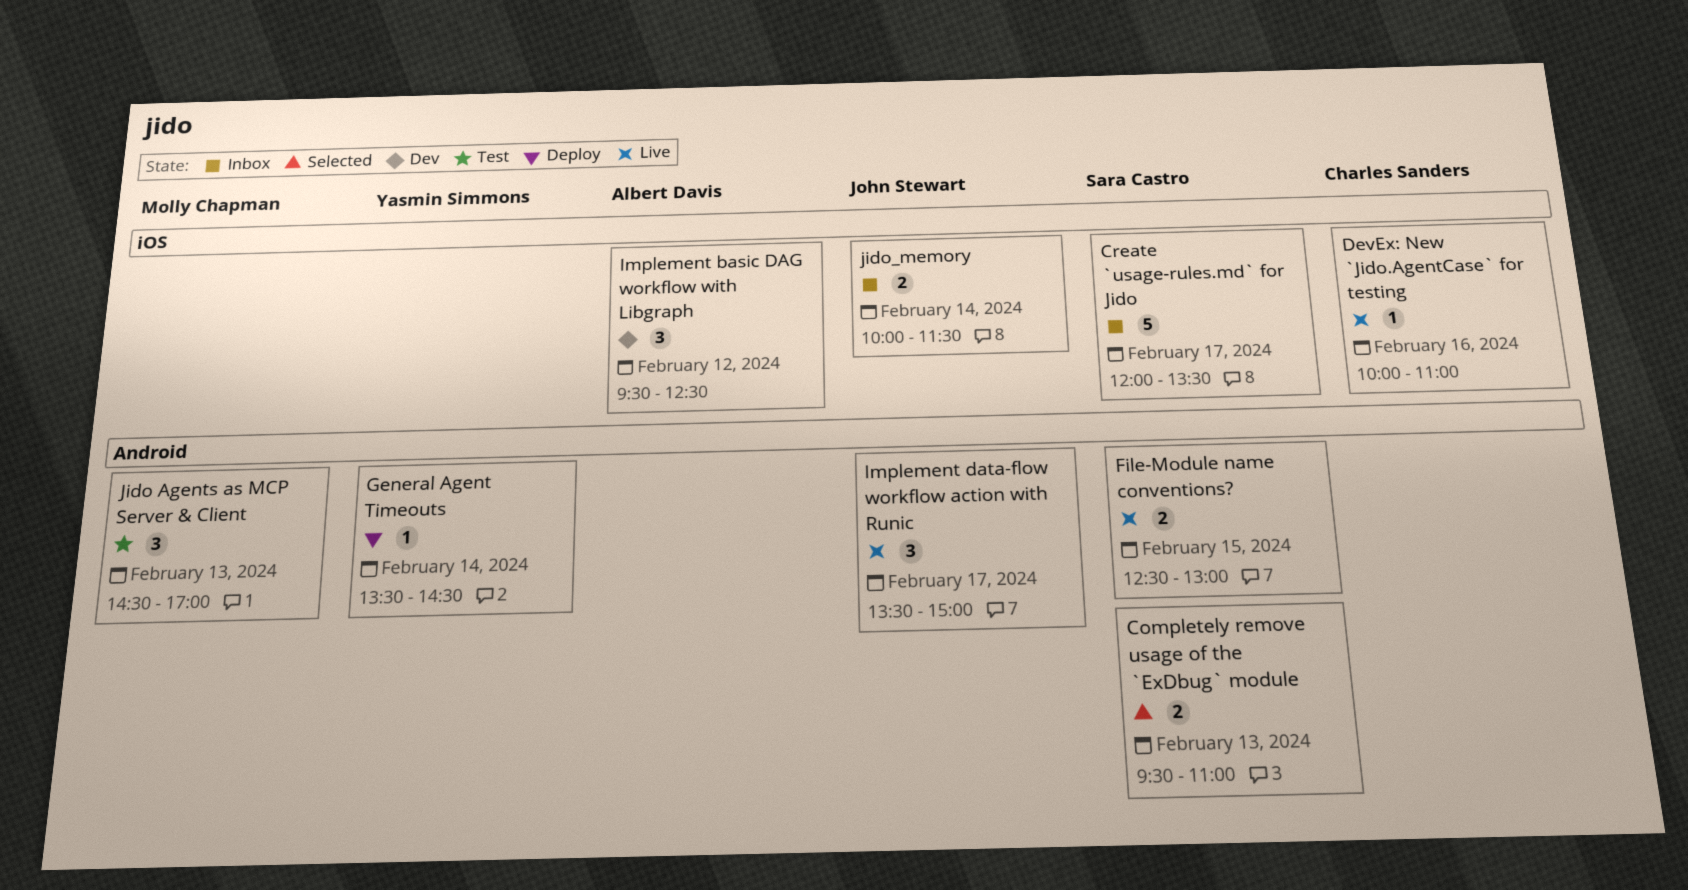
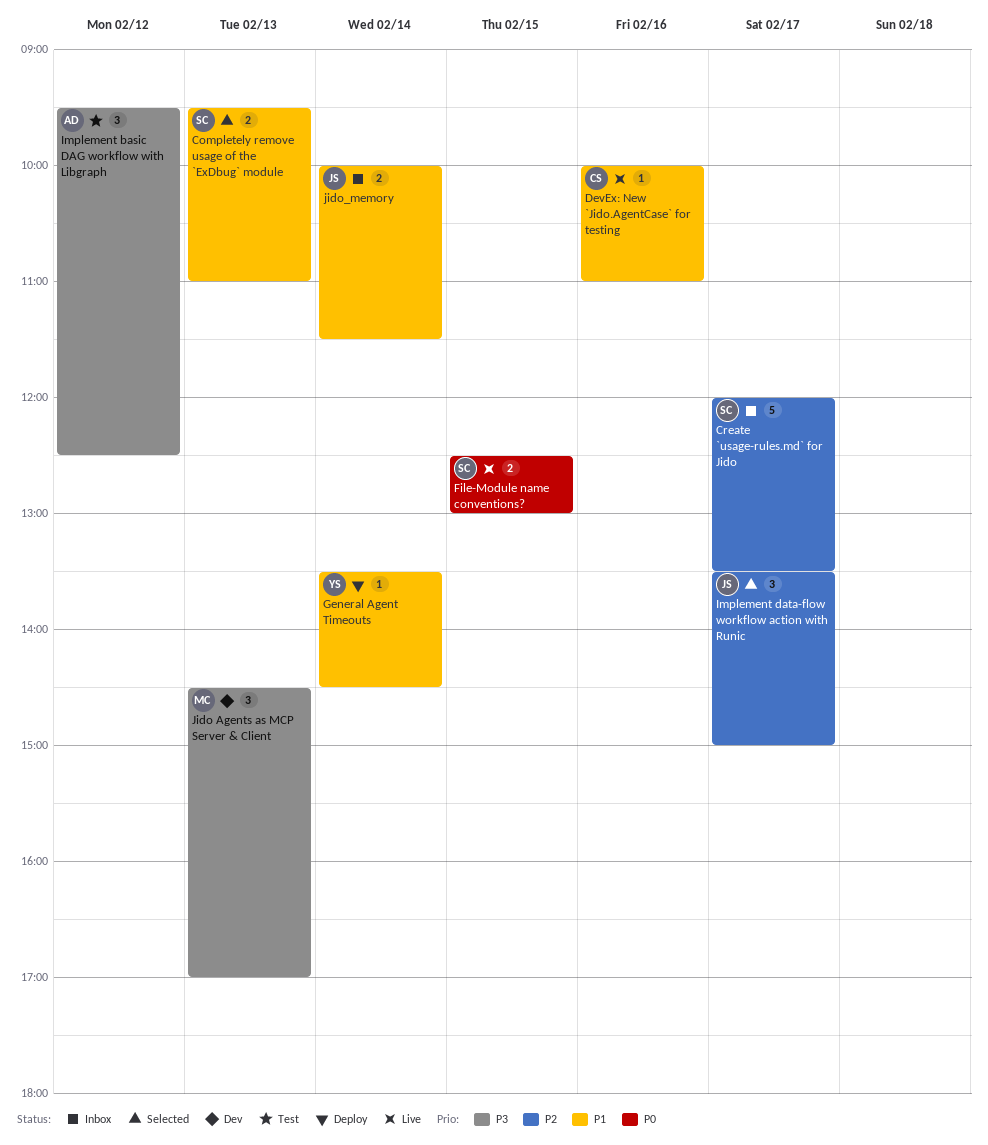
Implement basic DAG workflow with Libgraph, status: Dev -> Test
Implement data-flow workflow action with Runic, status: Live -> Selected
Jido Agents as MCP Server & Client, status: Test -> Dev

